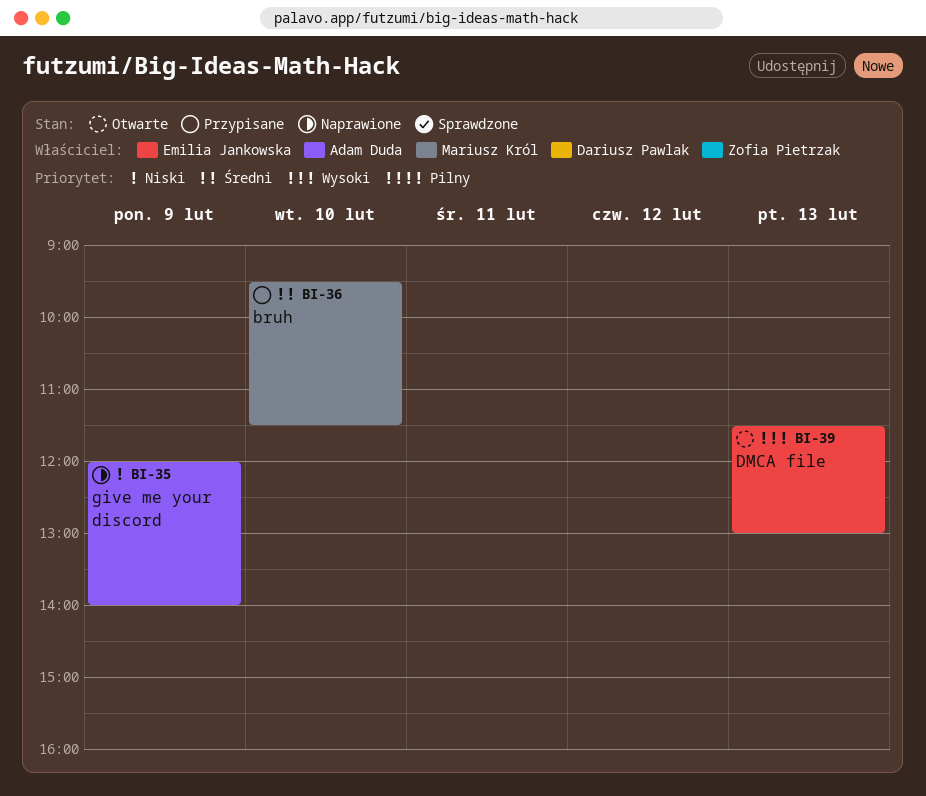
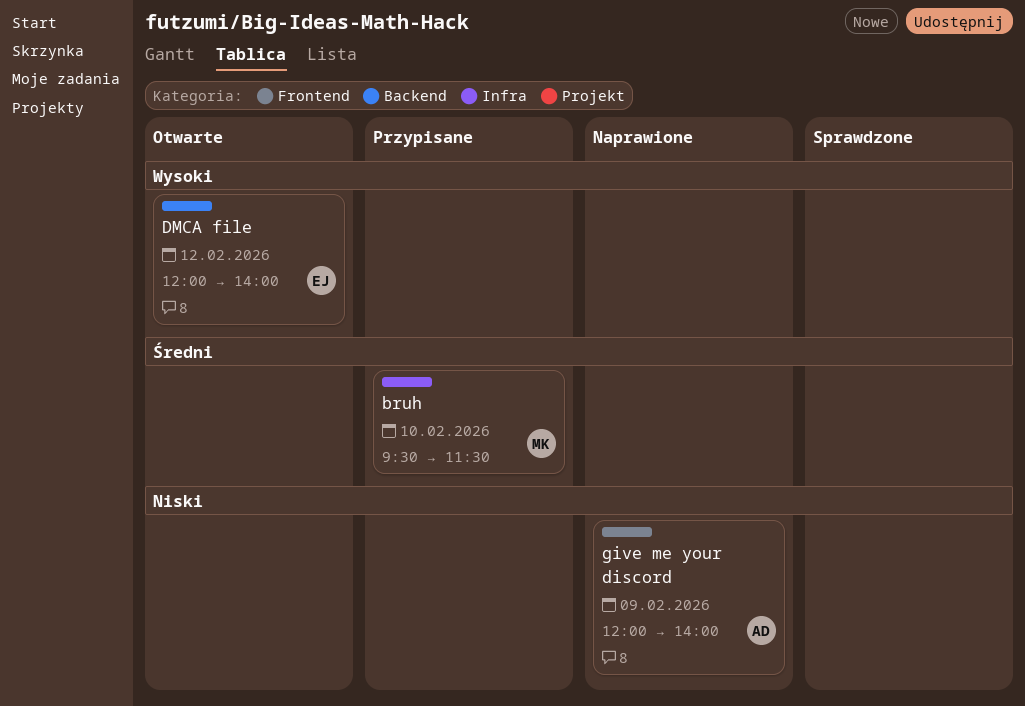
DMCA file, day: Feb 13 -> Feb 12
DMCA file, begins: 11:30 -> 12:00
DMCA file, ends: 13:00 -> 14:00

